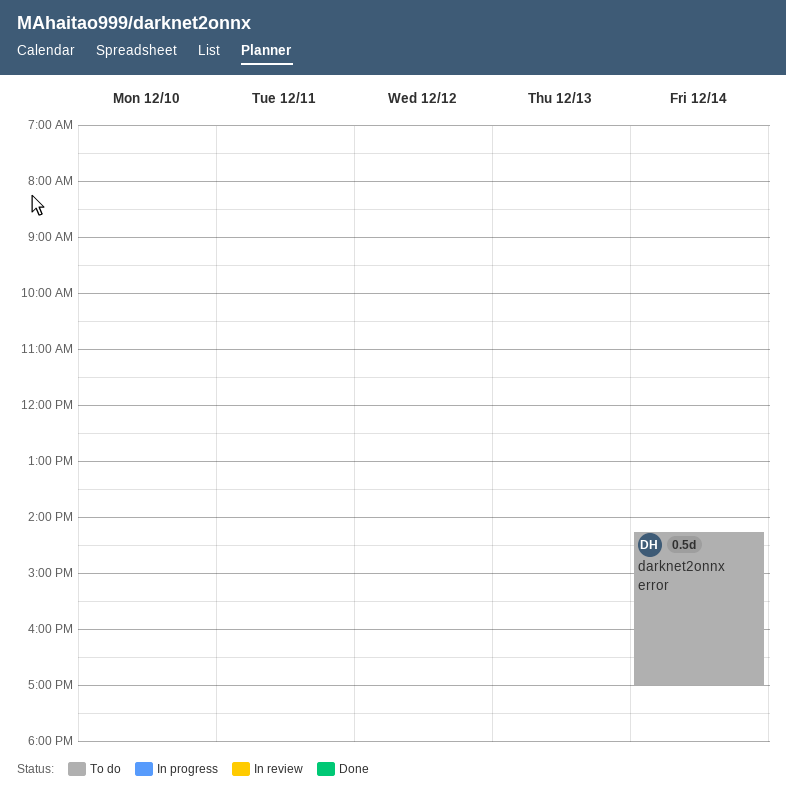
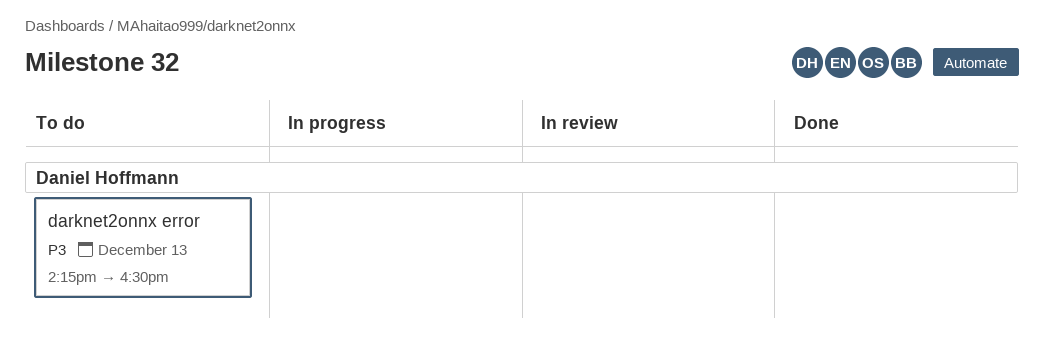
darknet2onnx error, day: Dec 14 -> Dec 13
darknet2onnx error, ends: 17:00 -> 16:30

